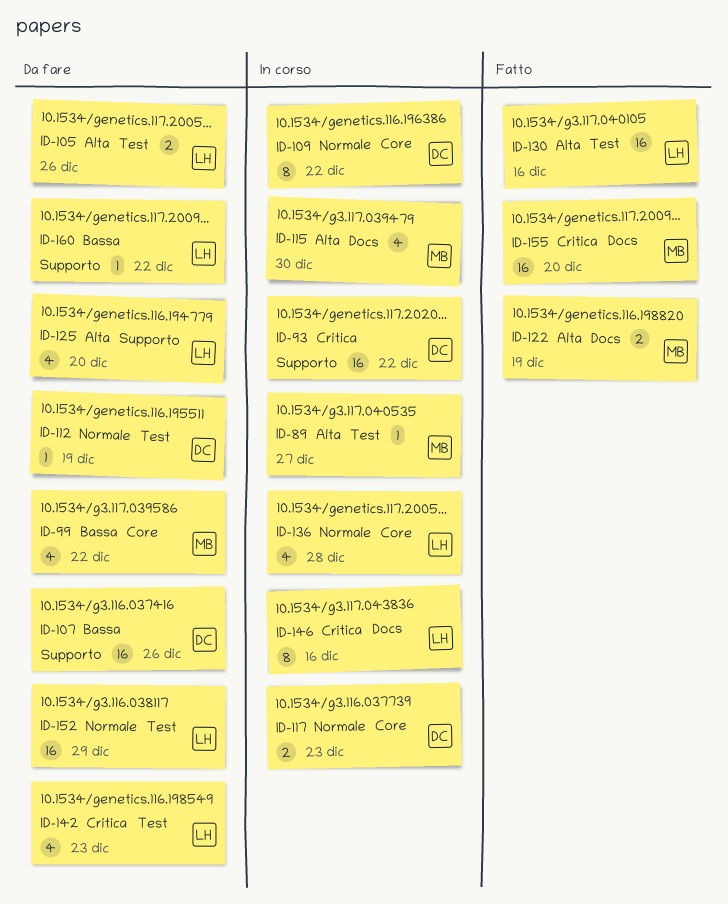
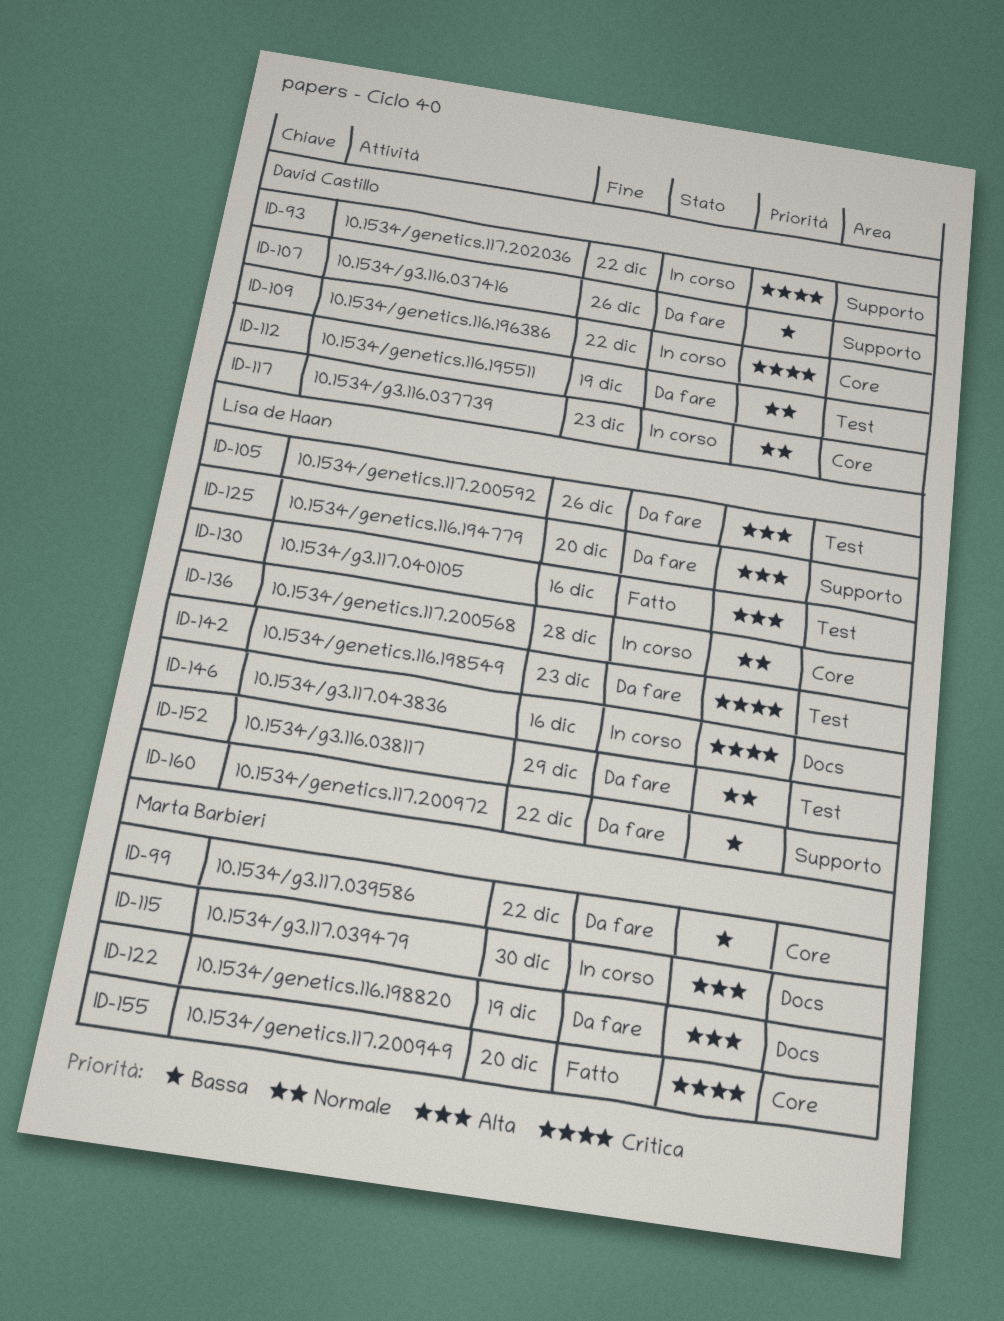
ID-89: present -> none
ID-109, priority: Normale -> Critica
ID-122, status: Fatto -> Da fare
ID-155, label: Docs -> Core

